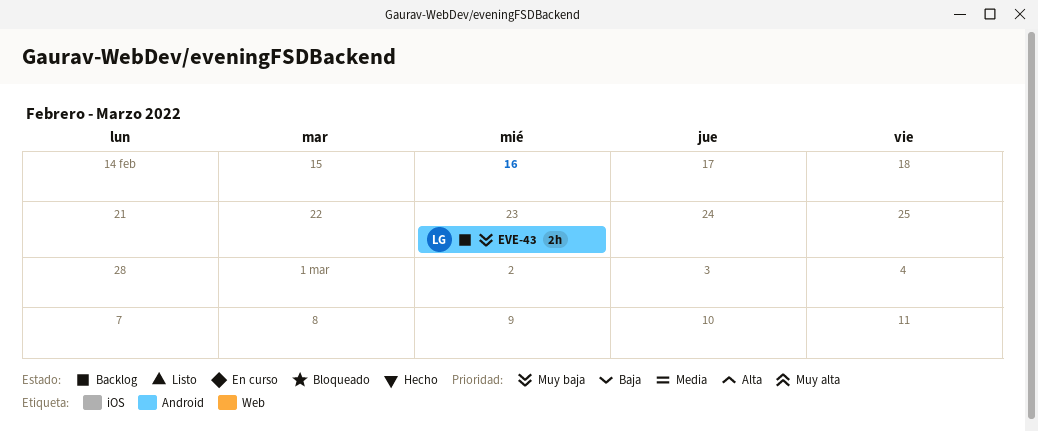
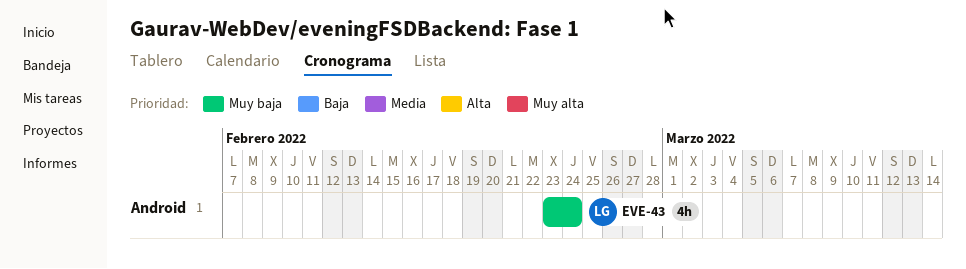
EVE-43, estimate: 2h -> 4h
EVE-43, due: Feb 23 -> Feb 24

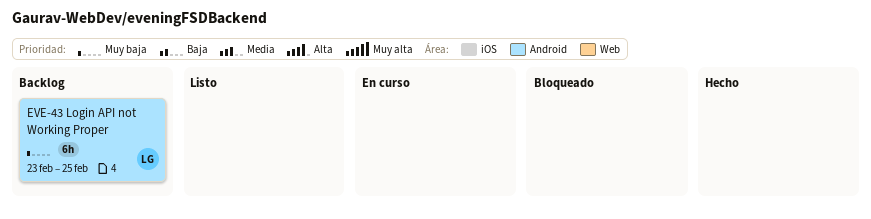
EVE-43, estimate: 4h -> 6h
EVE-43, due: Feb 24 -> Feb 25

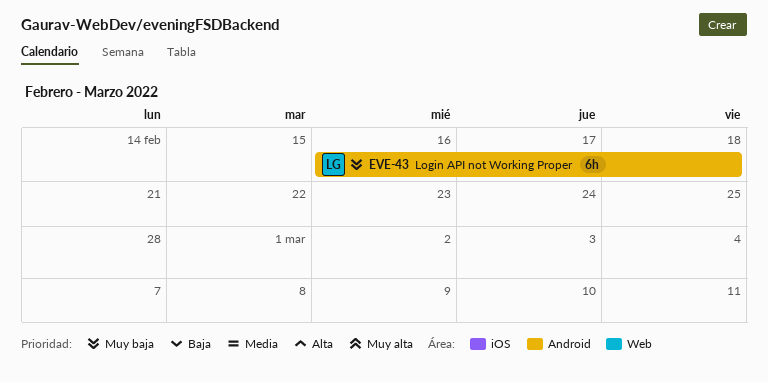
EVE-43, start: Feb 23 -> Feb 16
EVE-43, due: Feb 25 -> Feb 18

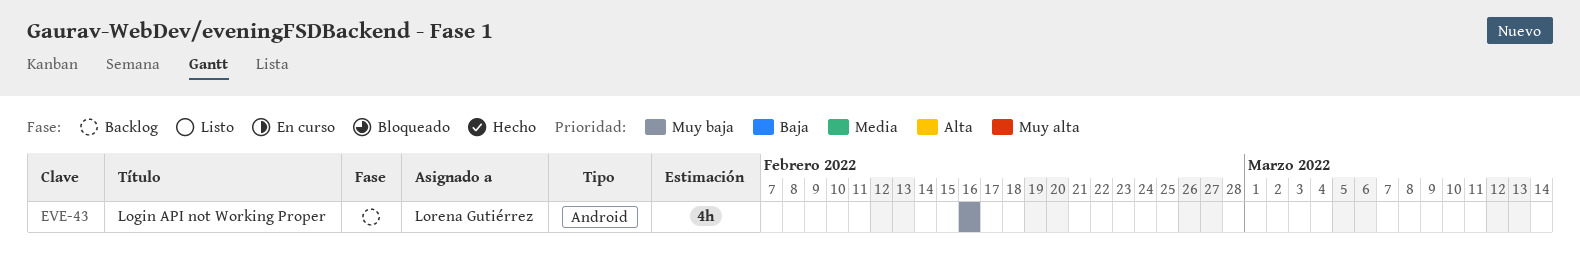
EVE-43, estimate: 6h -> 4h
EVE-43, due: Feb 18 -> Feb 16

